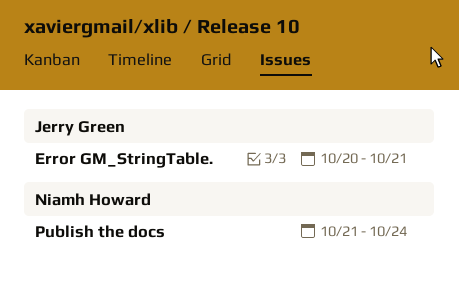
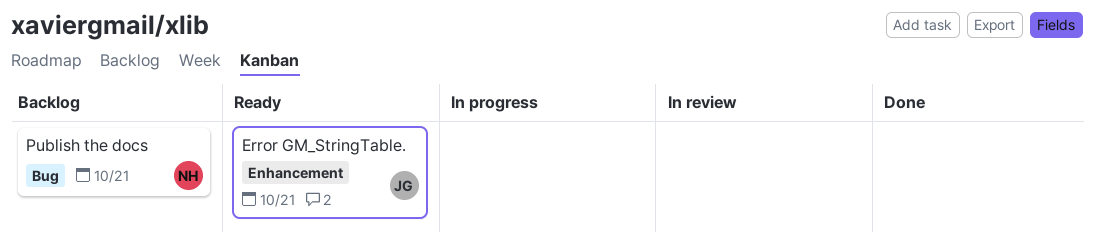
Publish the docs, due: Oct 24 -> Oct 21

